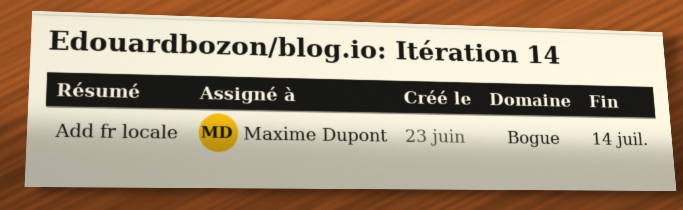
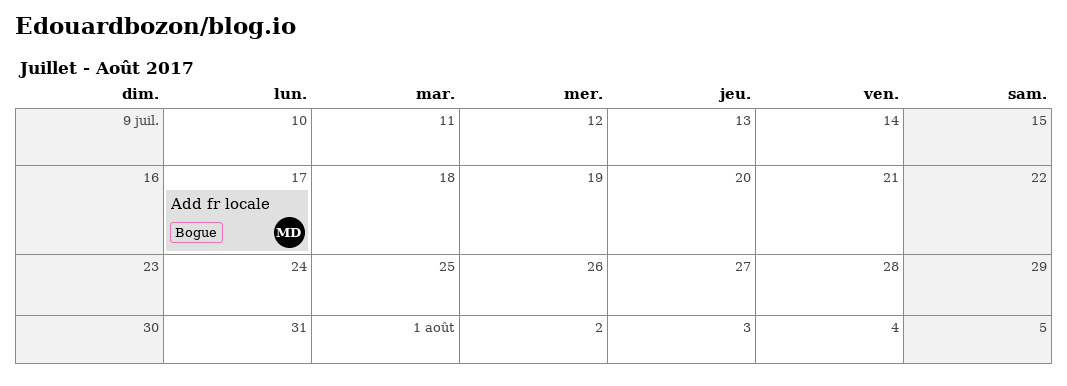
Add fr locale, due: Jul 14 -> Jul 17

